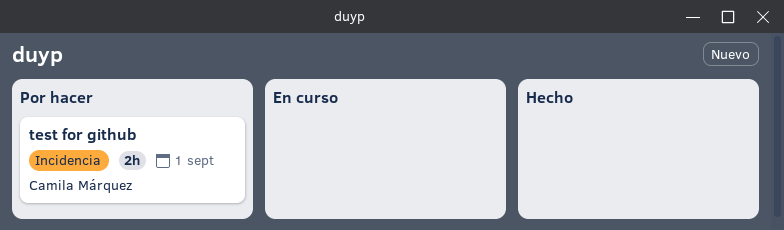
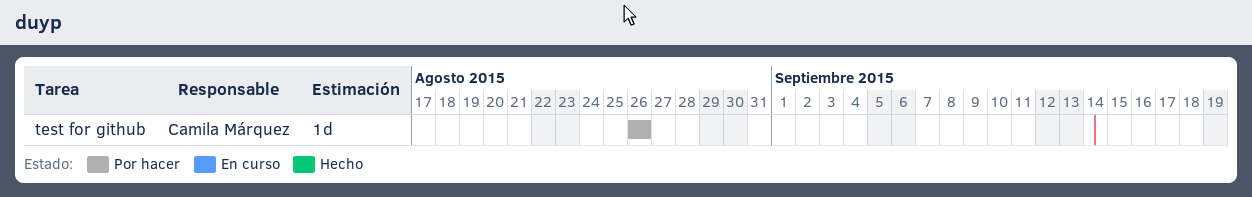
test for github, estimate: 2h -> 1d
test for github, due: Sep 1 -> Aug 26

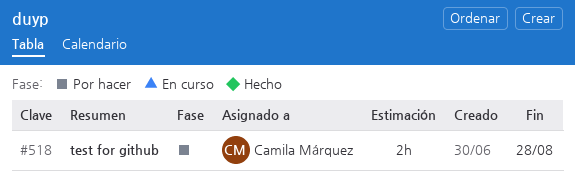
test for github, estimate: 1d -> 2h
test for github, due: Aug 26 -> Aug 28

